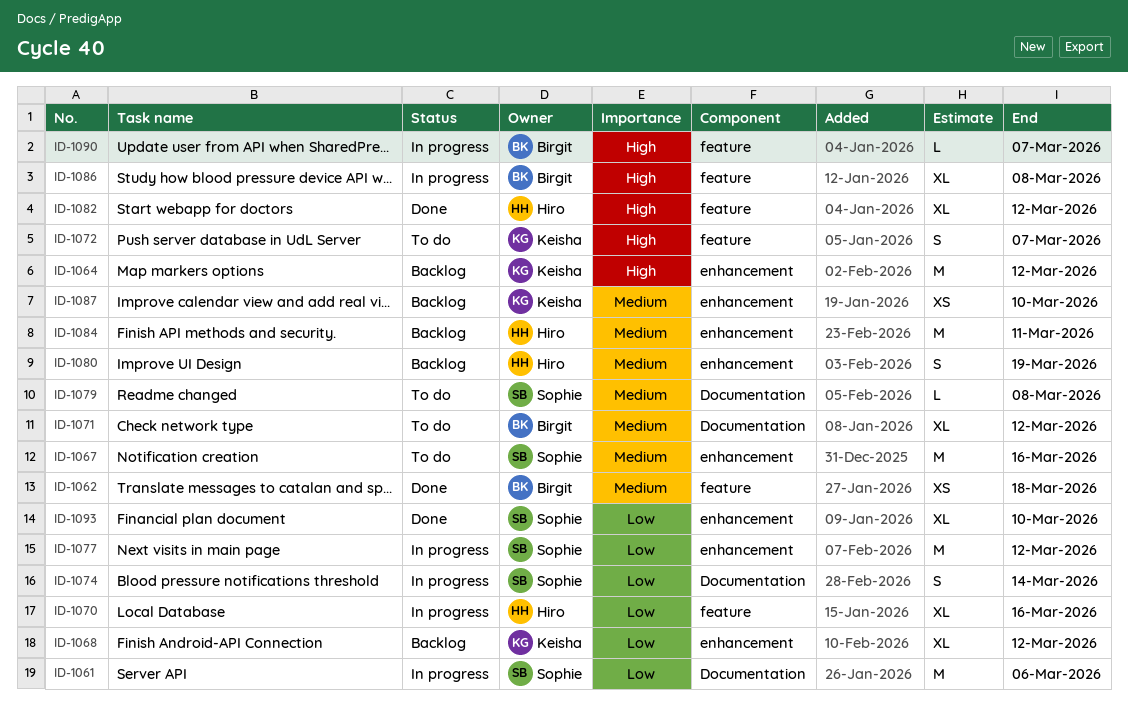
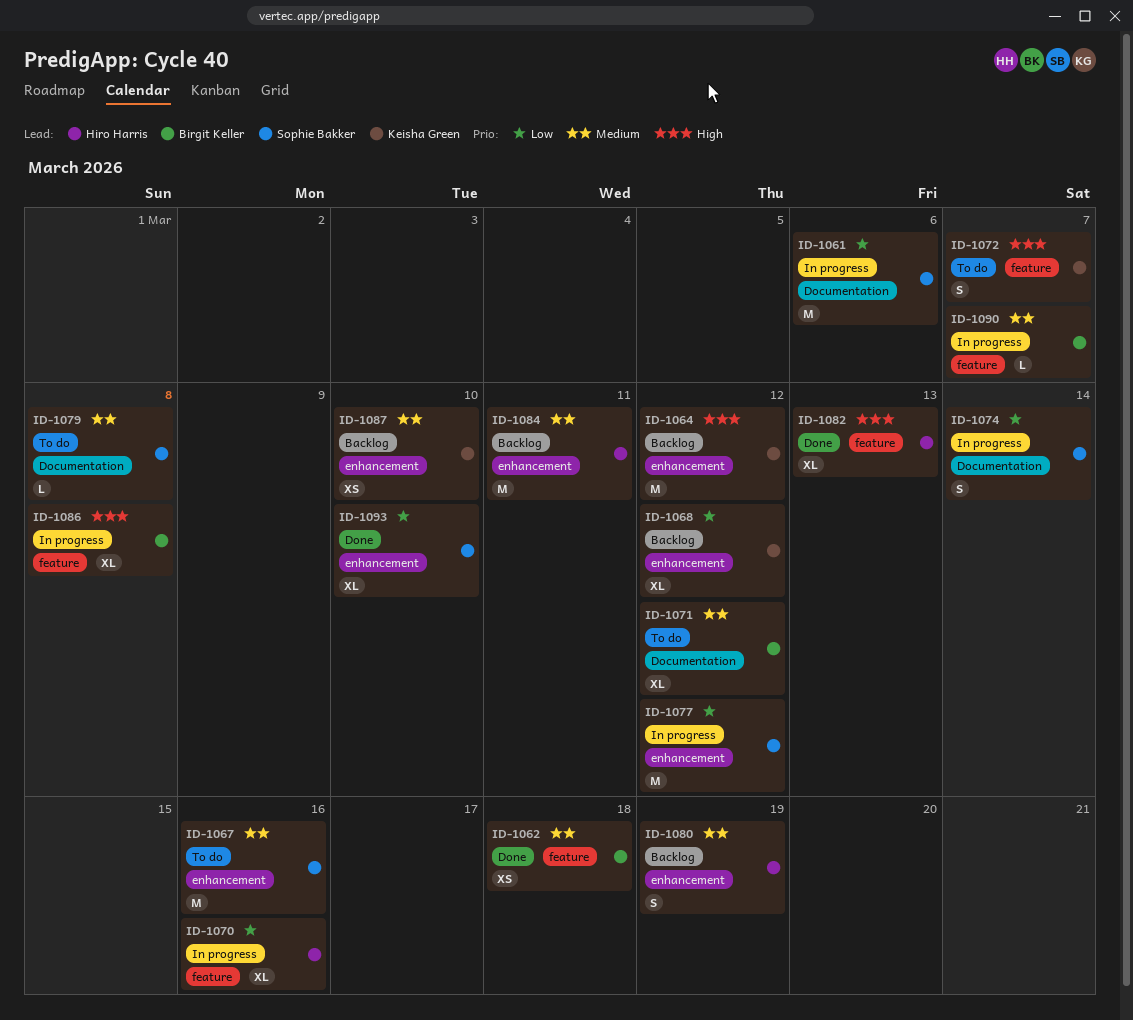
ID-1082, due: Mar 12 -> Mar 13
ID-1090, priority: High -> Medium

